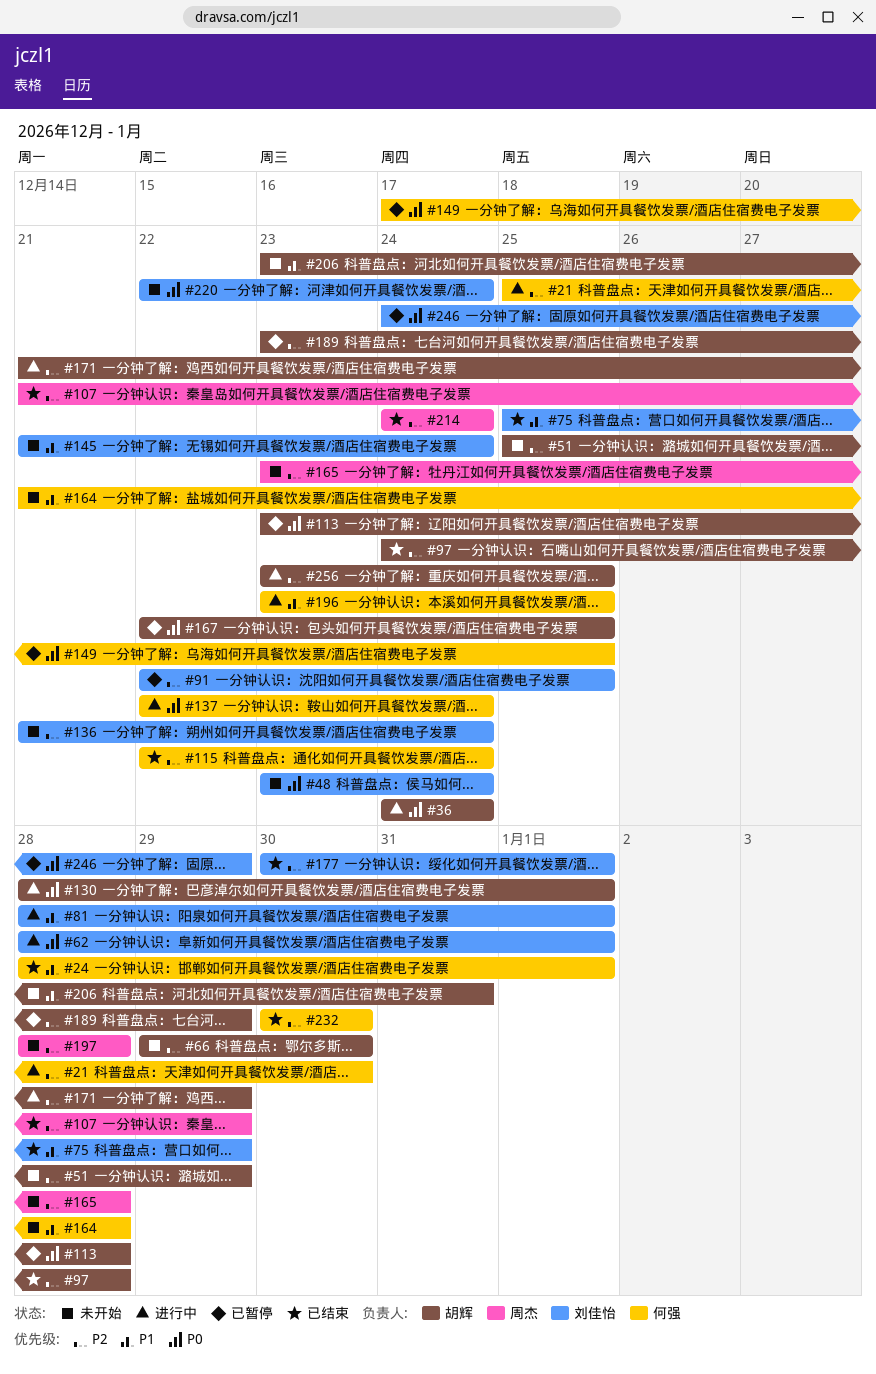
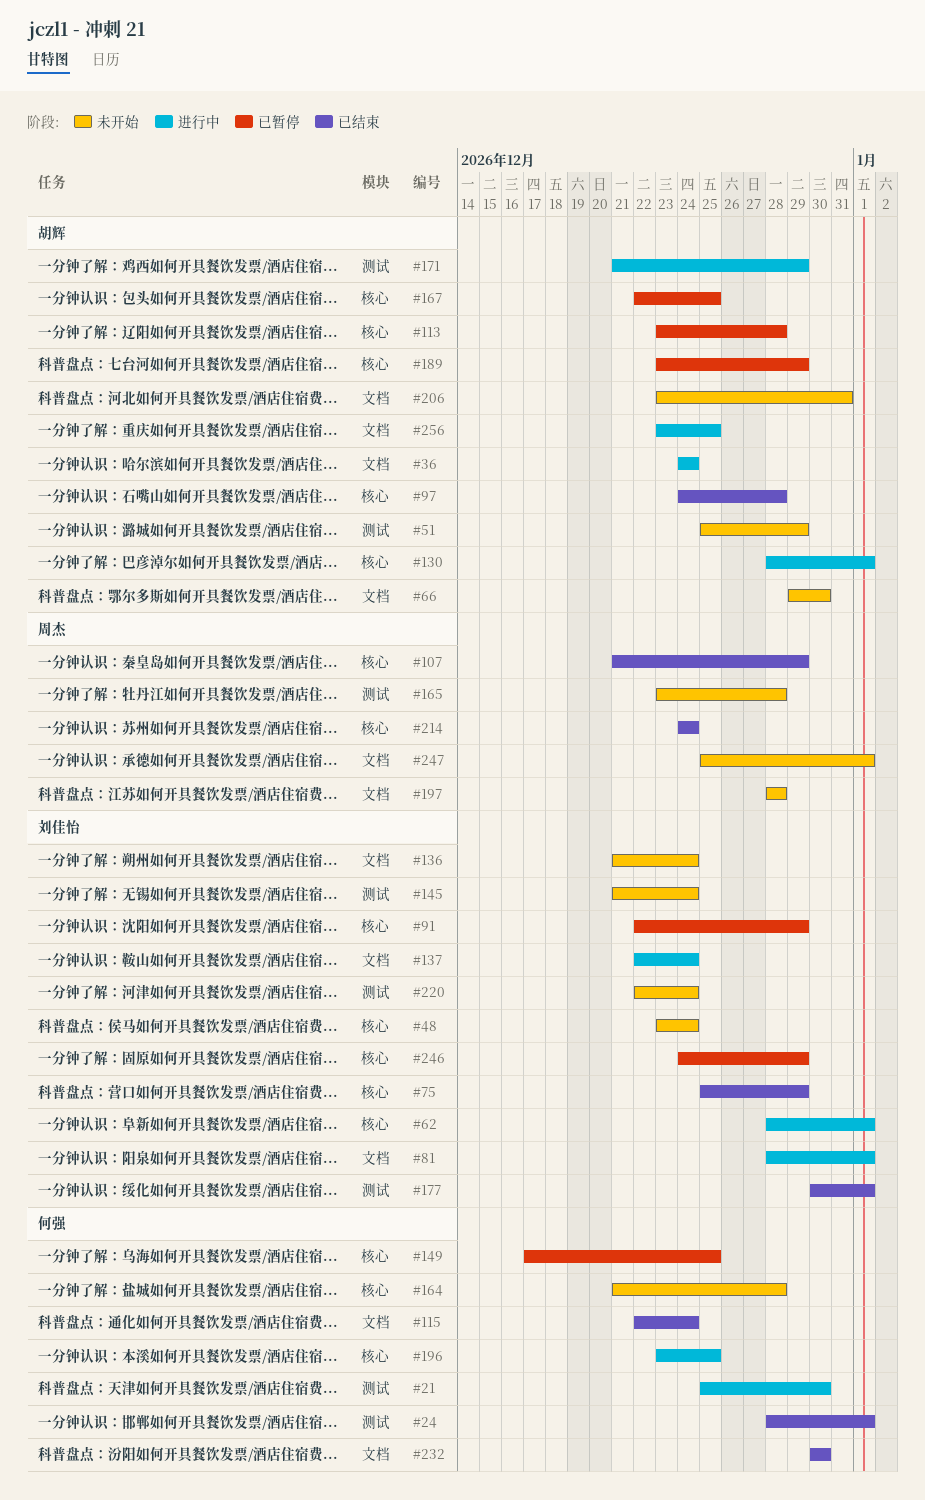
#91, due: Dec 25 -> Dec 29
#137, owner: 何强 -> 刘佳怡
#247: none -> present

